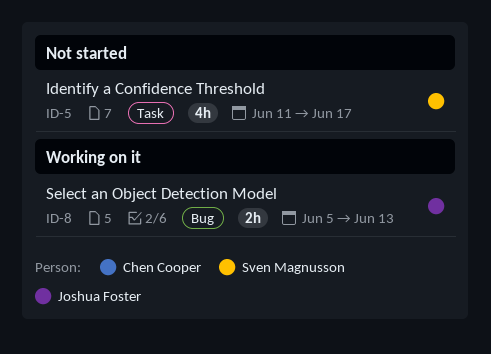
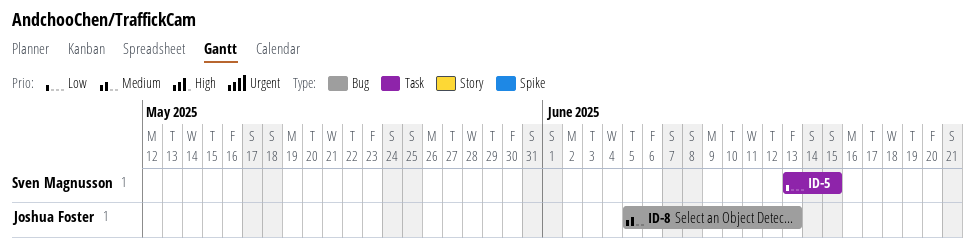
ID-5, start: Jun 11 -> Jun 13
ID-5, due: Jun 17 -> Jun 15

